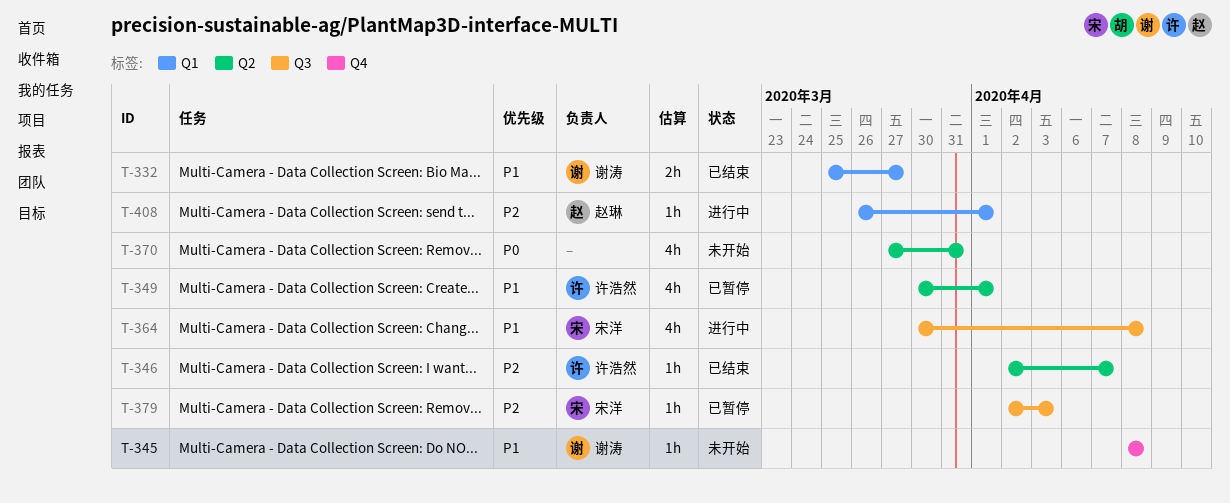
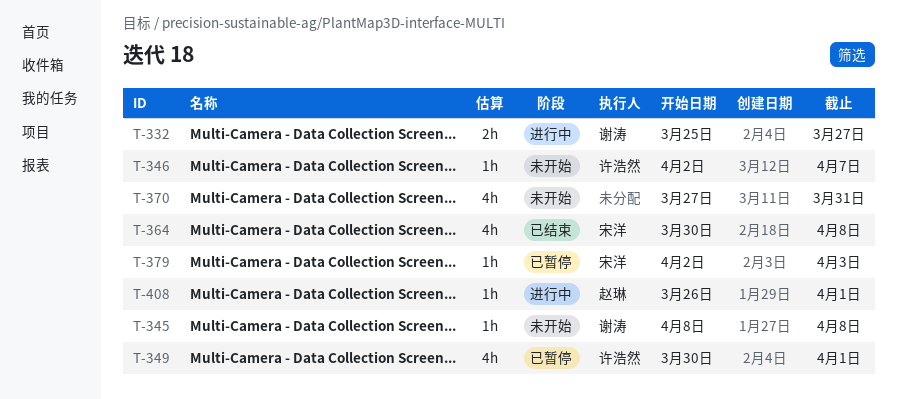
T-332, status: 已结束 -> 进行中
T-346, status: 已结束 -> 未开始
T-364, status: 进行中 -> 已结束

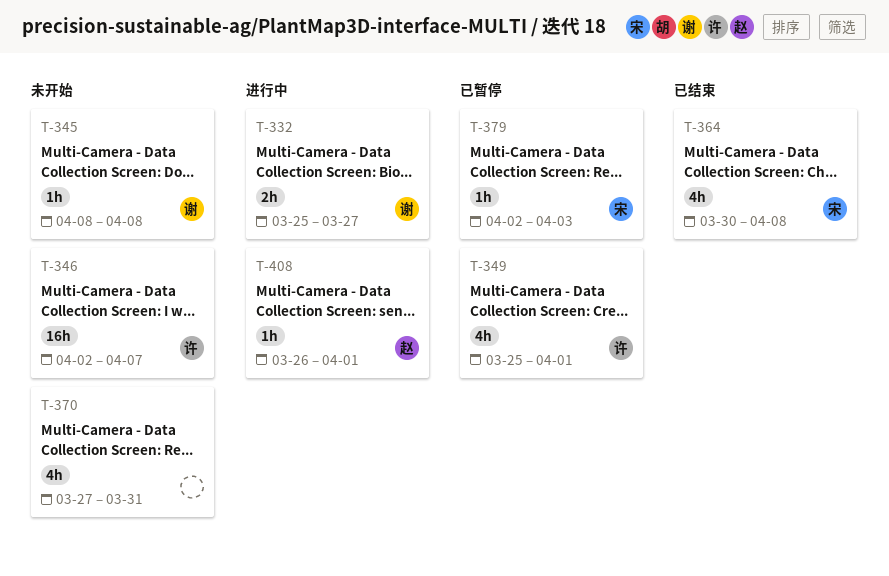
T-346, estimate: 1h -> 16h
T-349, start: Mar 30 -> Mar 25

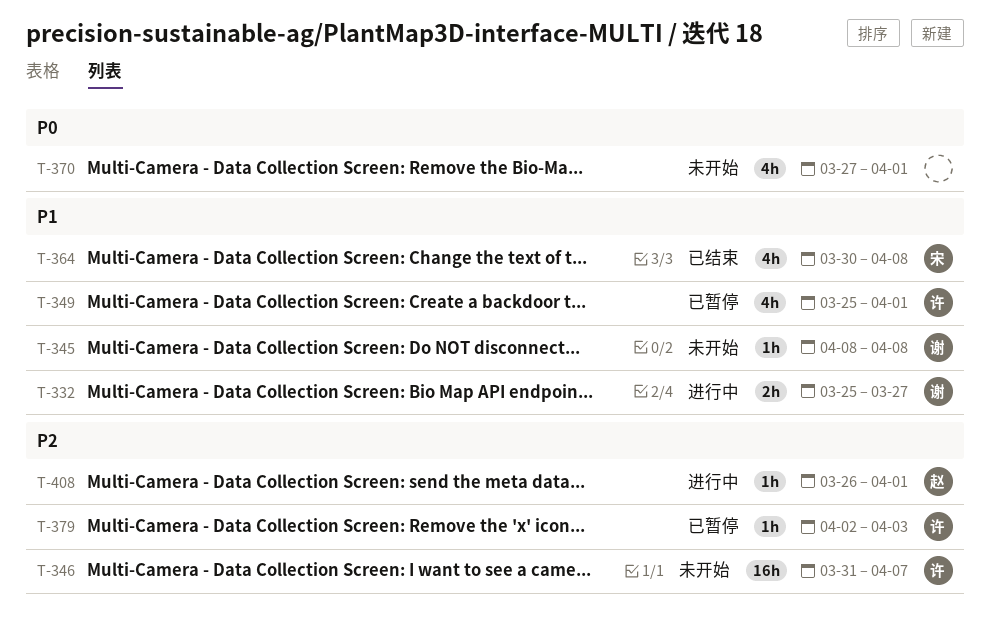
T-346, start: Apr 2 -> Mar 31
T-370, due: Mar 31 -> Apr 1
T-379, owner: 宋 -> 许

